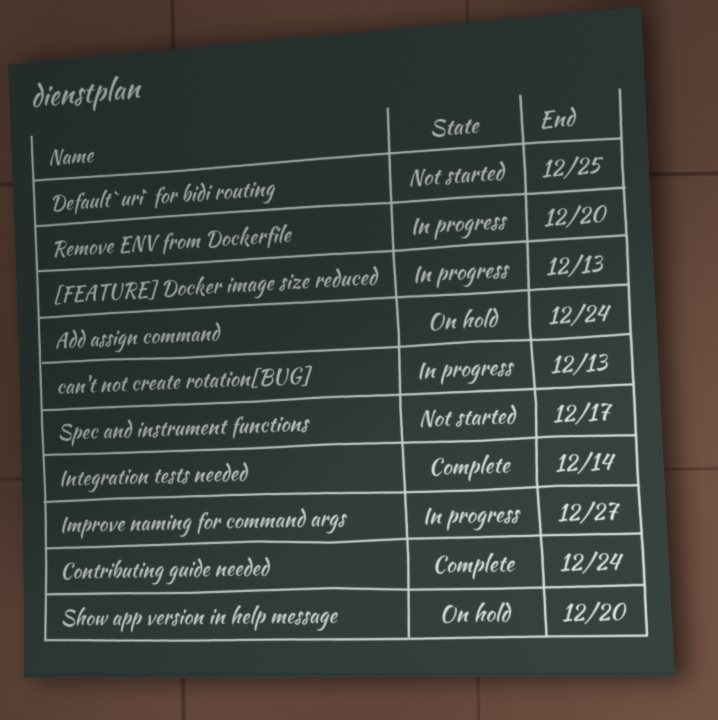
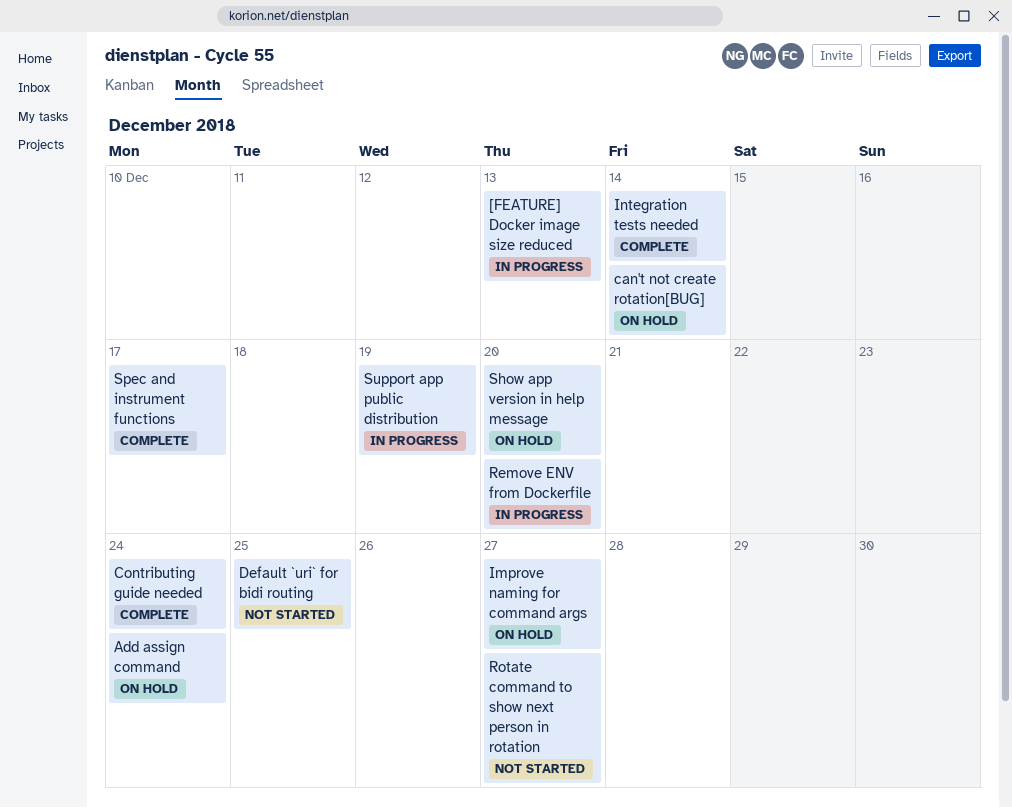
can't not create rotation[BUG], status: In progress -> On hold
can't not create rotation[BUG], due: Dec 13 -> Dec 14
Improve naming for command args, status: In progress -> On hold
Rotate command to show next person in rotation: none -> present
Spec and instrument functions, status: Not started -> Complete
Support app public distribution: none -> present

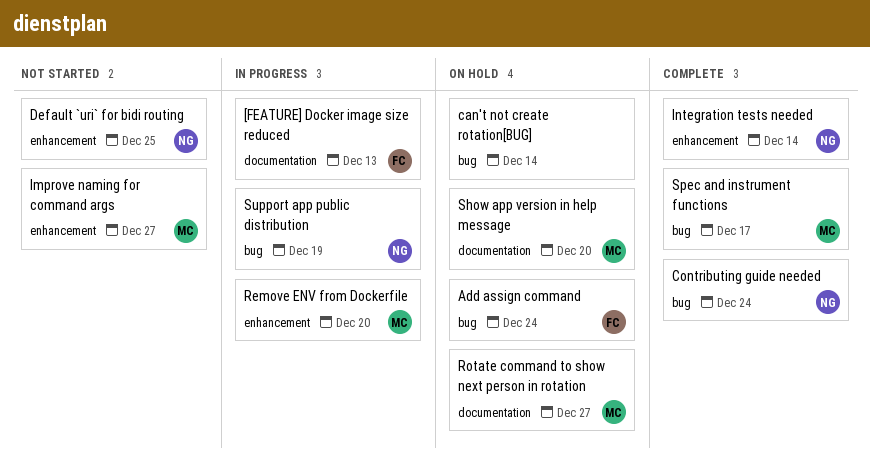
Improve naming for command args, status: On hold -> Not started
Rotate command to show next person in rotation, status: Not started -> On hold

